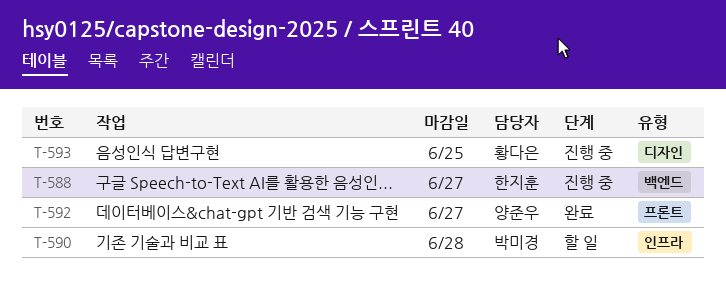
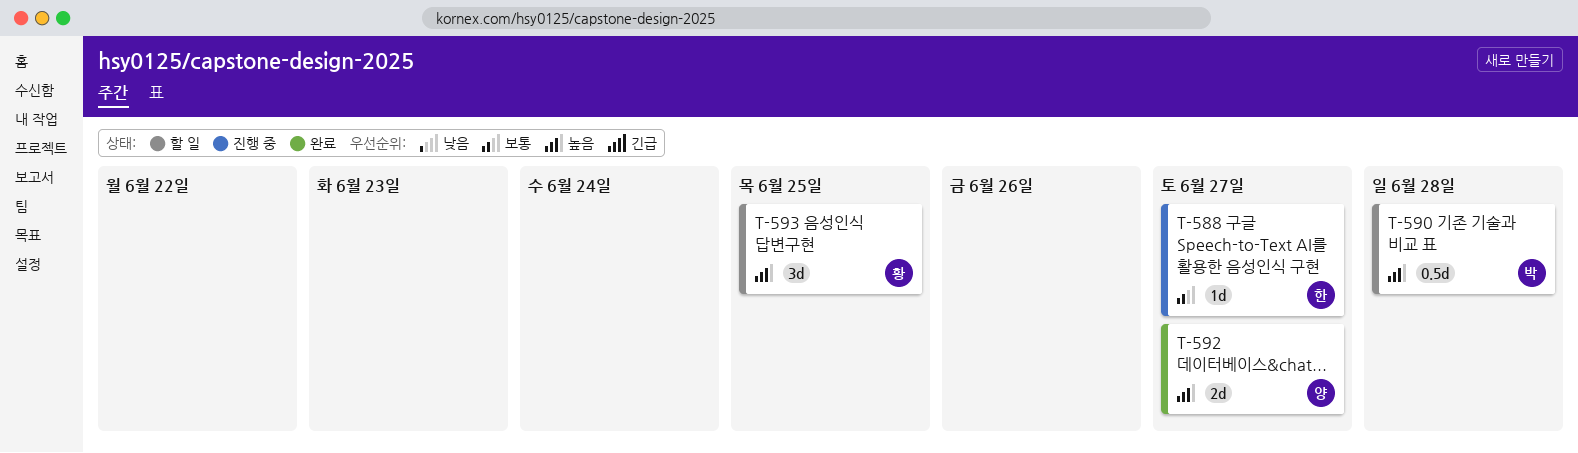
T-593, status: 진행 중 -> 할 일

